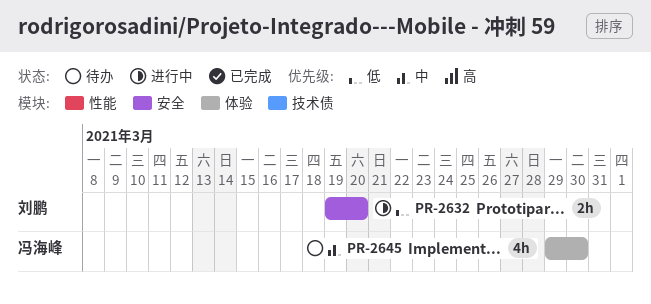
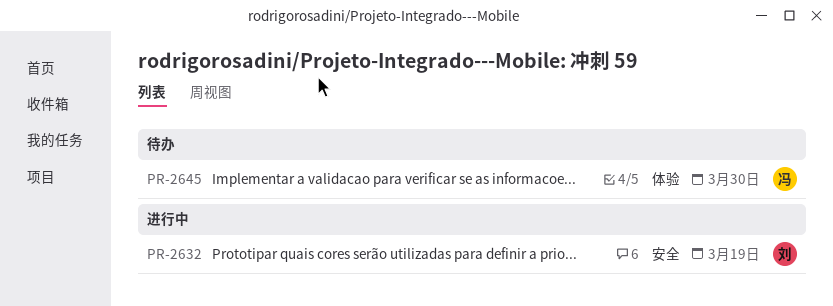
PR-2632, due: Mar 20 -> Mar 19

